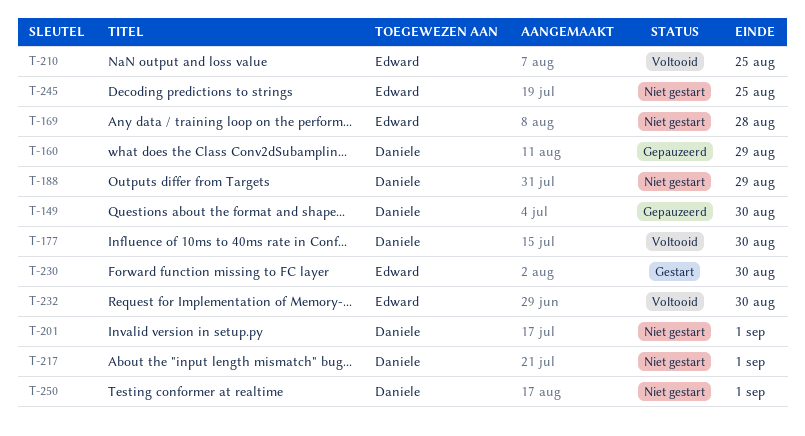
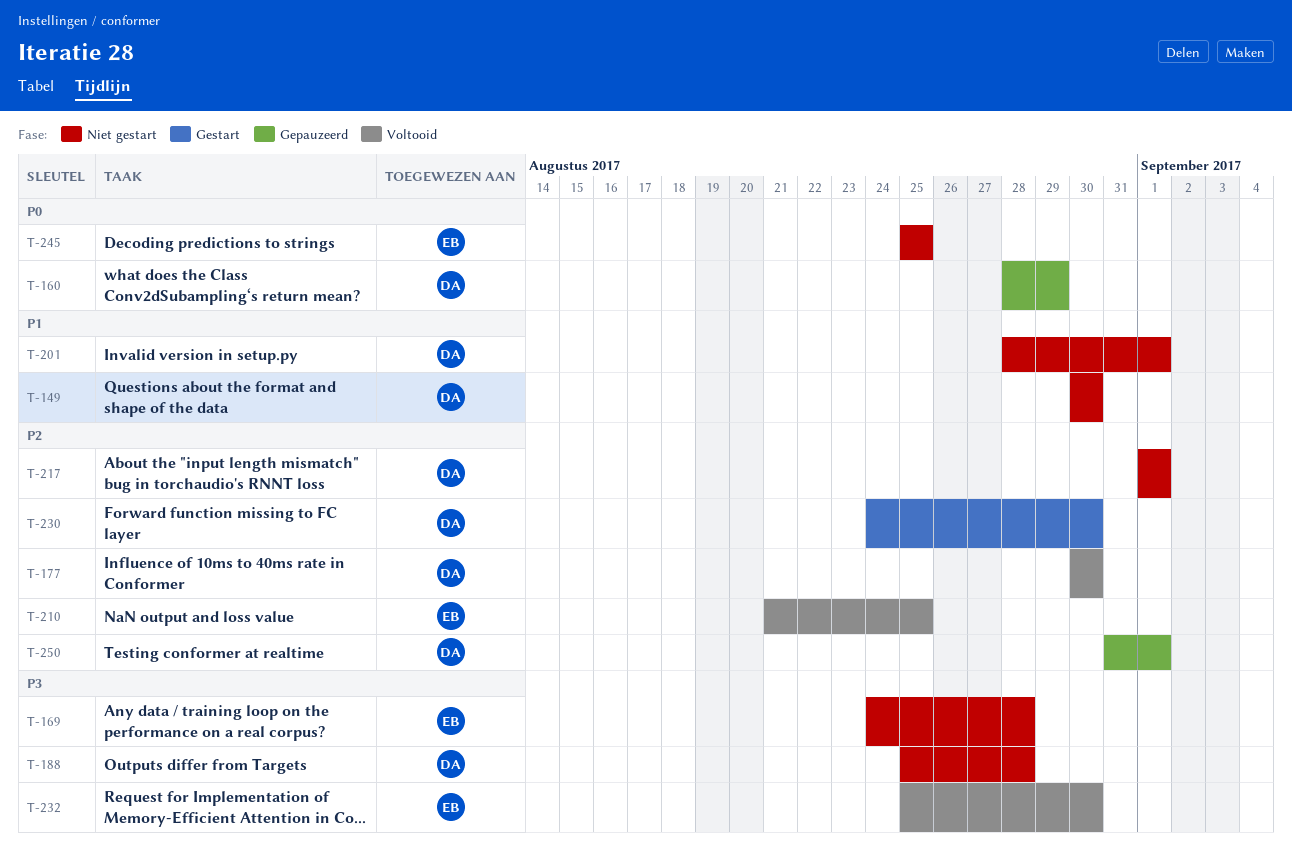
T-149, status: Gepauzeerd -> Niet gestart
T-188, due: Aug 29 -> Aug 28
T-230, owner: Edward -> Daniele
T-250, status: Niet gestart -> Gepauzeerd

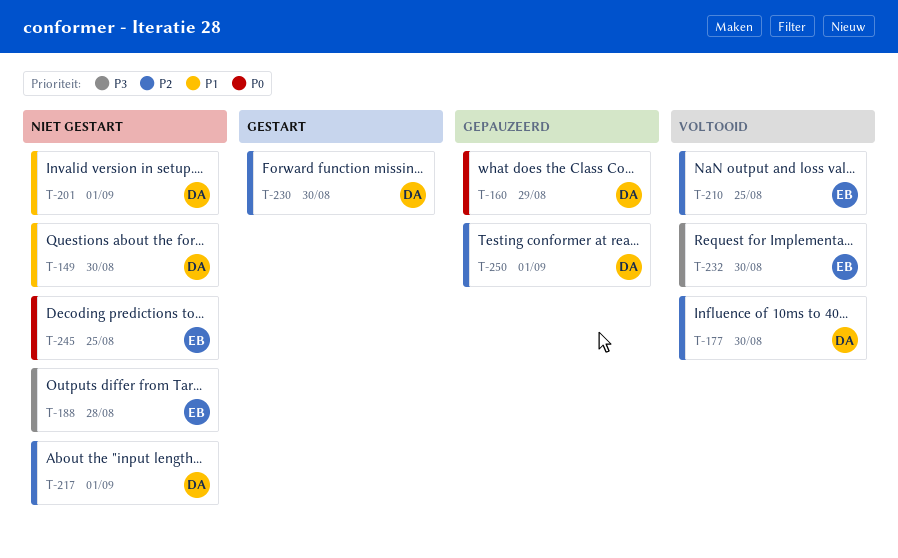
T-169: present -> none
T-188, owner: DA -> EB

